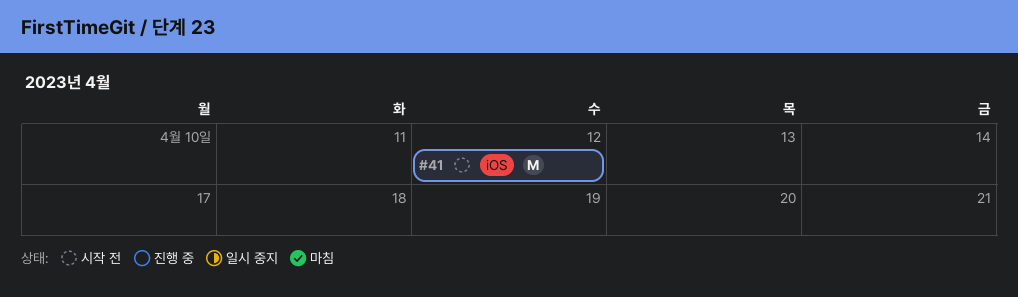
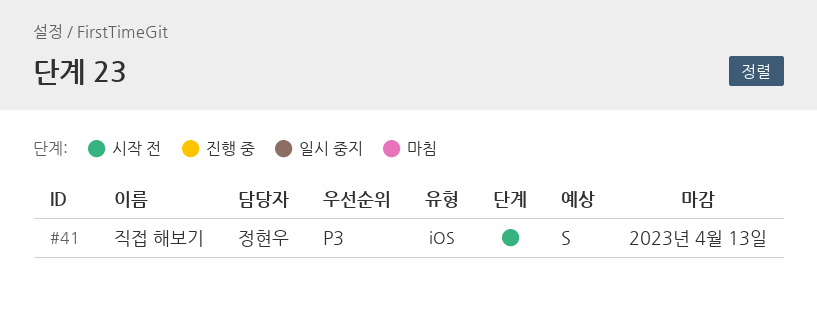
#41, estimate: M -> S
#41, due: Apr 12 -> Apr 13

